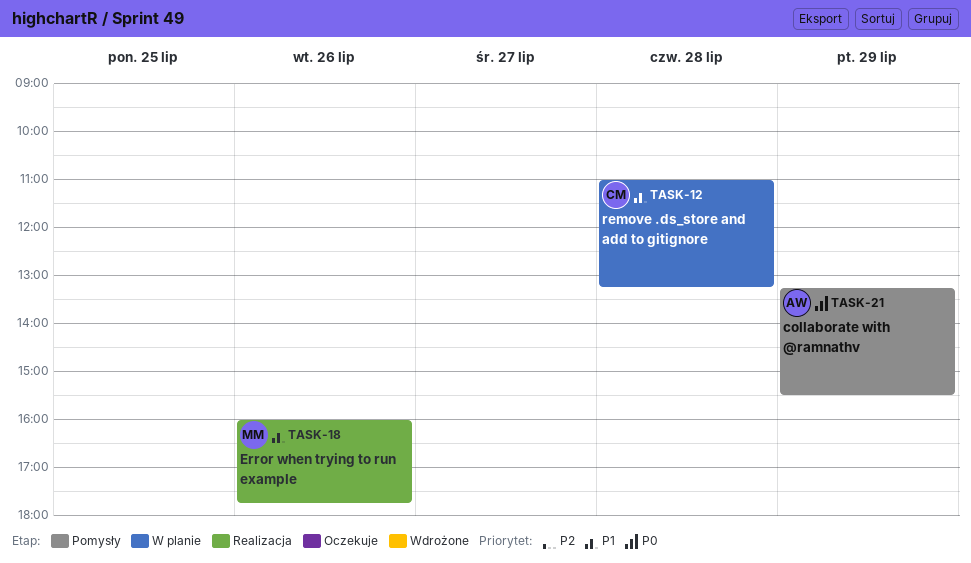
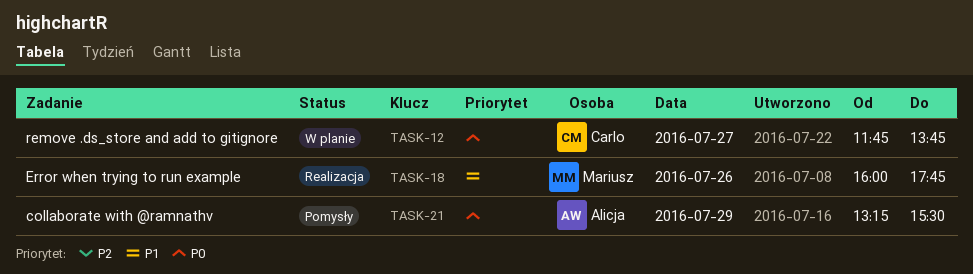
TASK-12, priority: P1 -> P0
TASK-12, day: Jul 28 -> Jul 27
TASK-12, begins: 11:00 -> 11:45
TASK-12, ends: 13:15 -> 13:45

